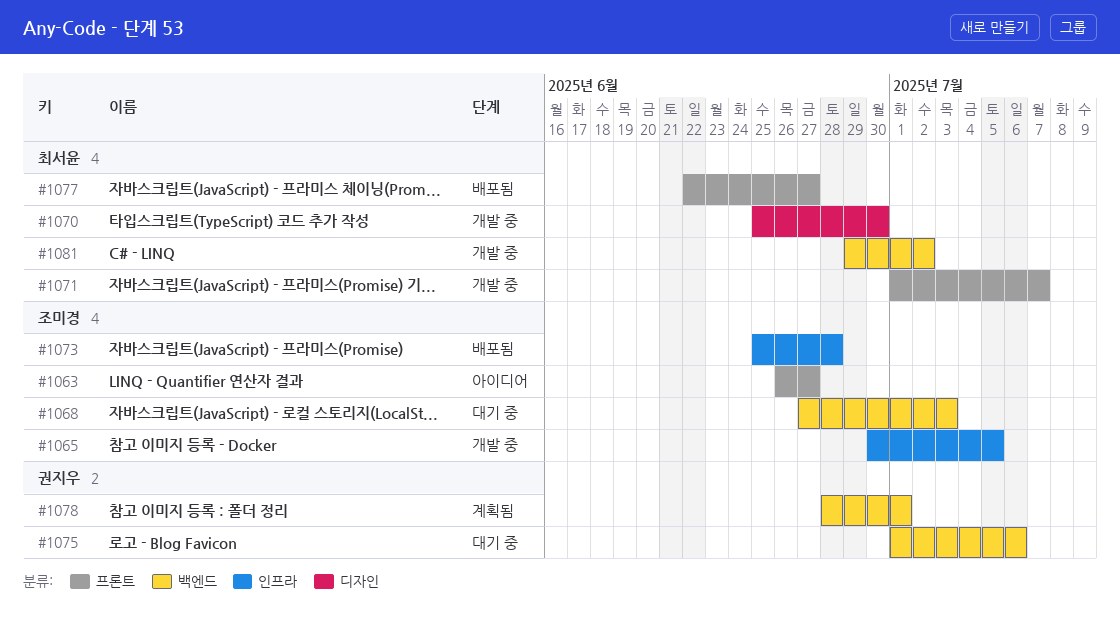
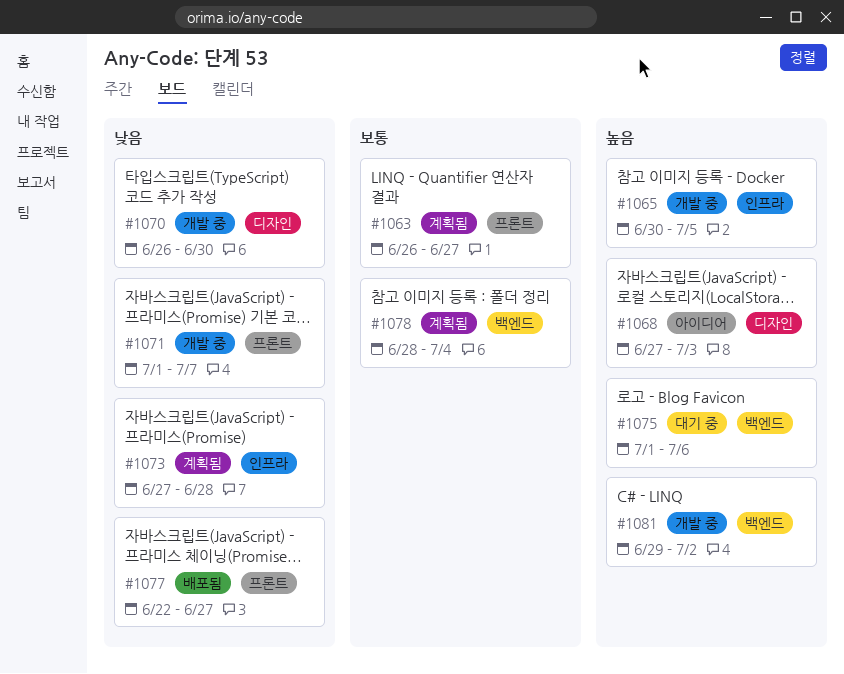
#1063, status: 아이디어 -> 계획됨
#1068, status: 대기 중 -> 아이디어
#1068, label: 백엔드 -> 디자인
#1070, start: Jun 25 -> Jun 26
#1073, status: 배포됨 -> 계획됨
#1073, start: Jun 25 -> Jun 27
#1078, due: Jul 1 -> Jul 4

